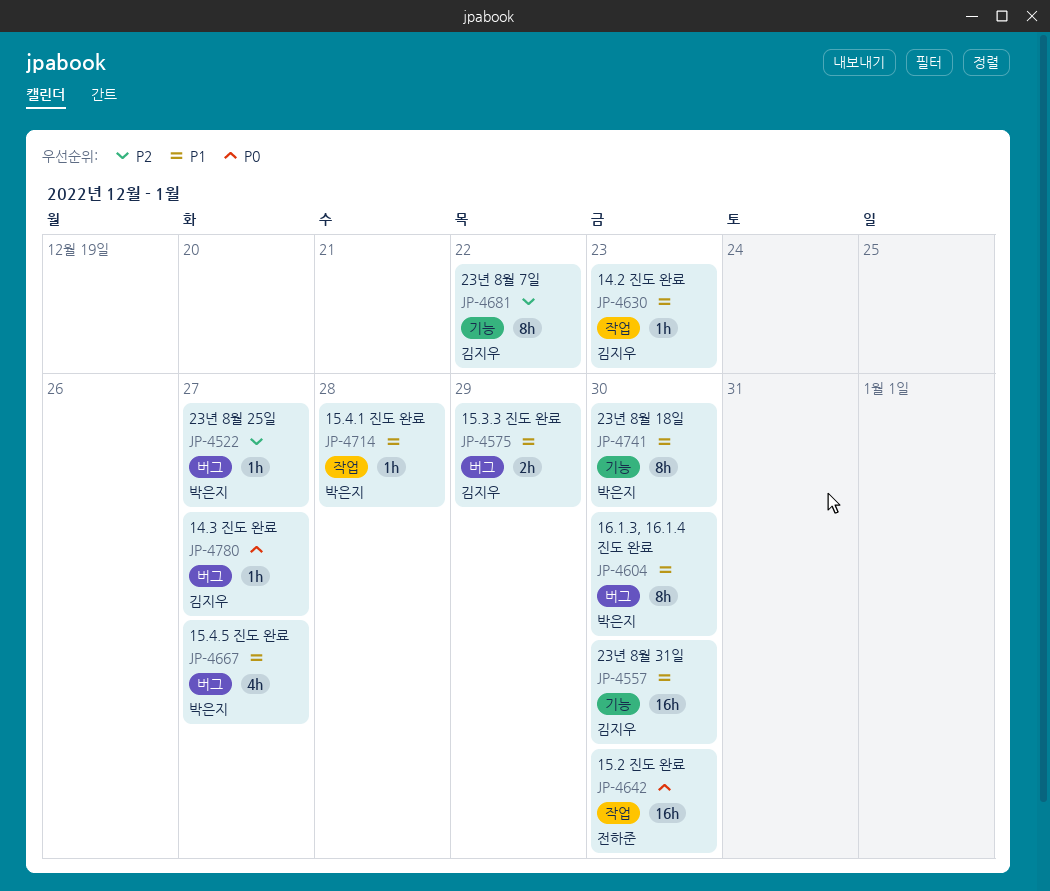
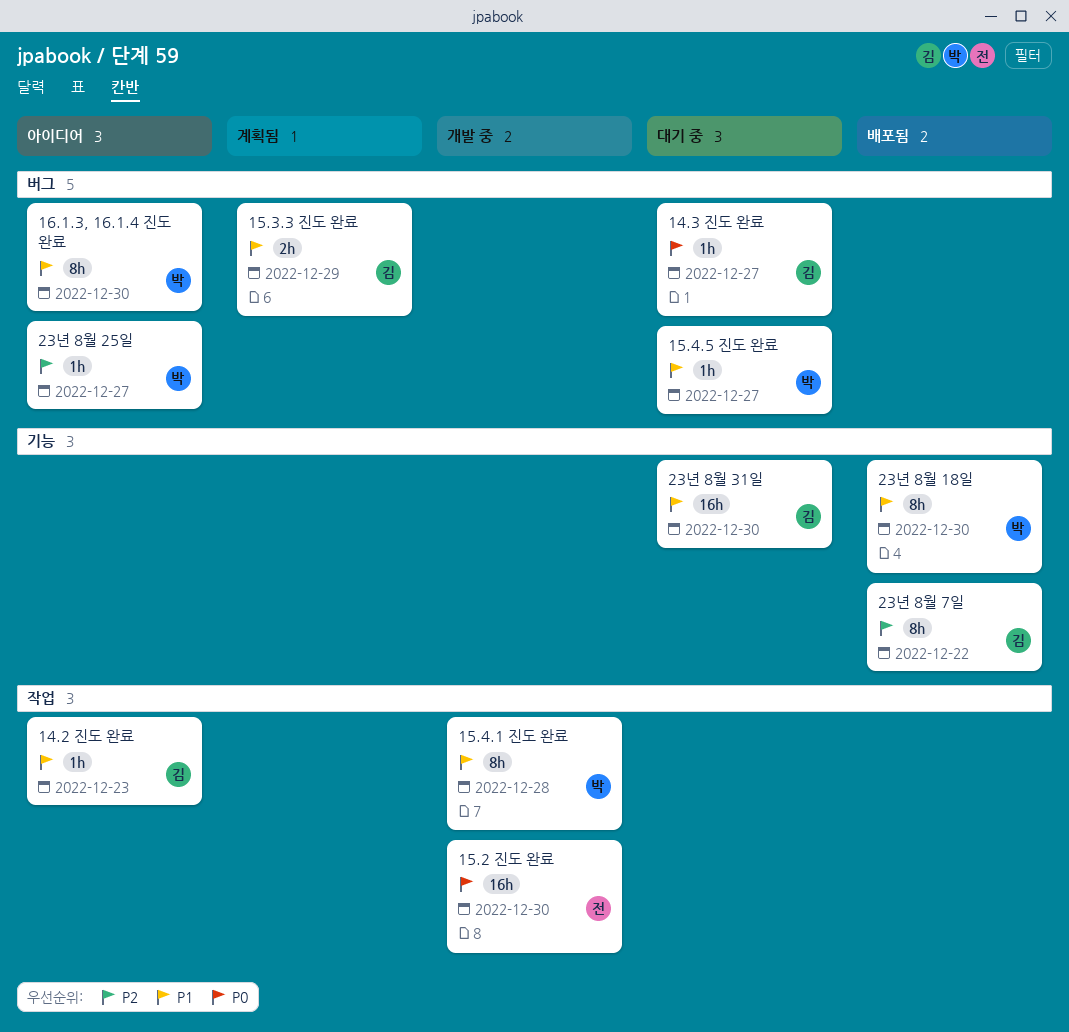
15.4.1 진도 완료, estimate: 1h -> 8h
15.4.5 진도 완료, estimate: 4h -> 1h

